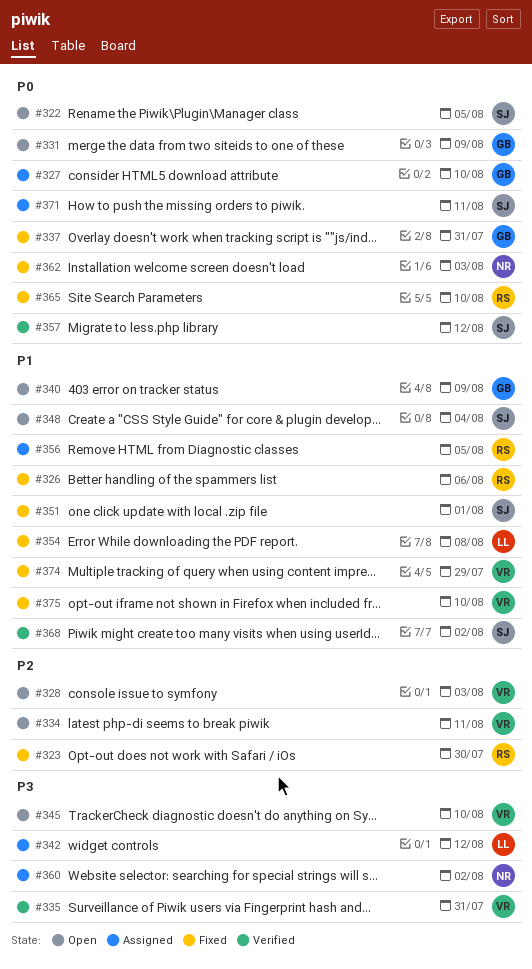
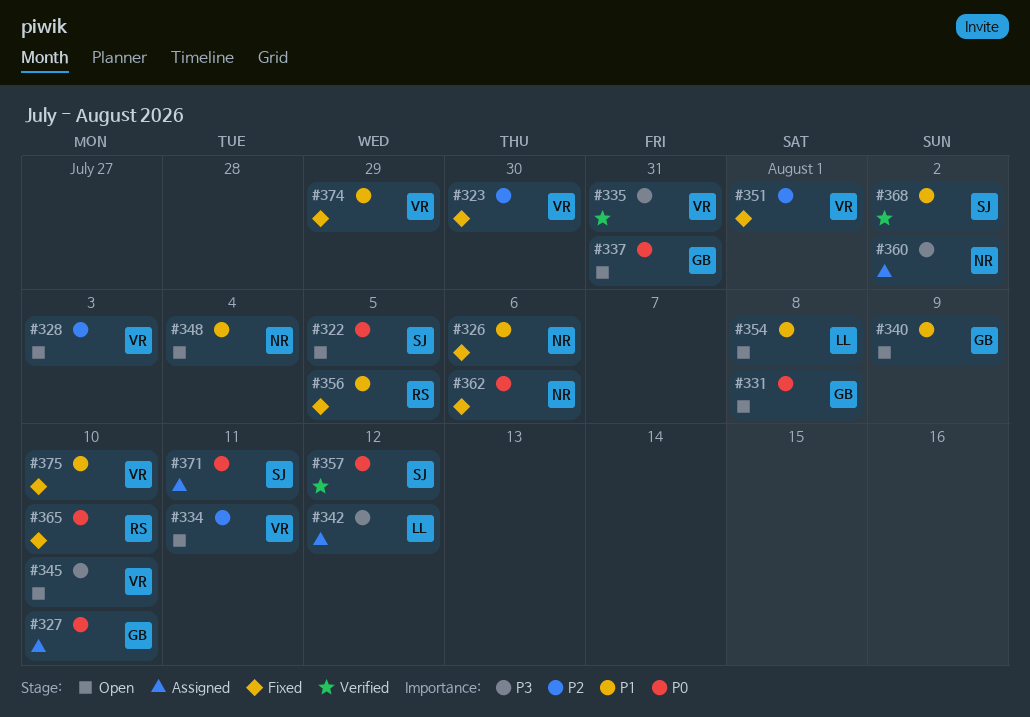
#323, owner: RS -> VR
#326, owner: RS -> NR
#331, due: Aug 9 -> Aug 8
#337, status: Fixed -> Open
#348, owner: SJ -> NR
#351, owner: SJ -> VR
#351, priority: P1 -> P2
#354, status: Fixed -> Open
#356, status: Assigned -> Fixed
#362, due: Aug 3 -> Aug 6

